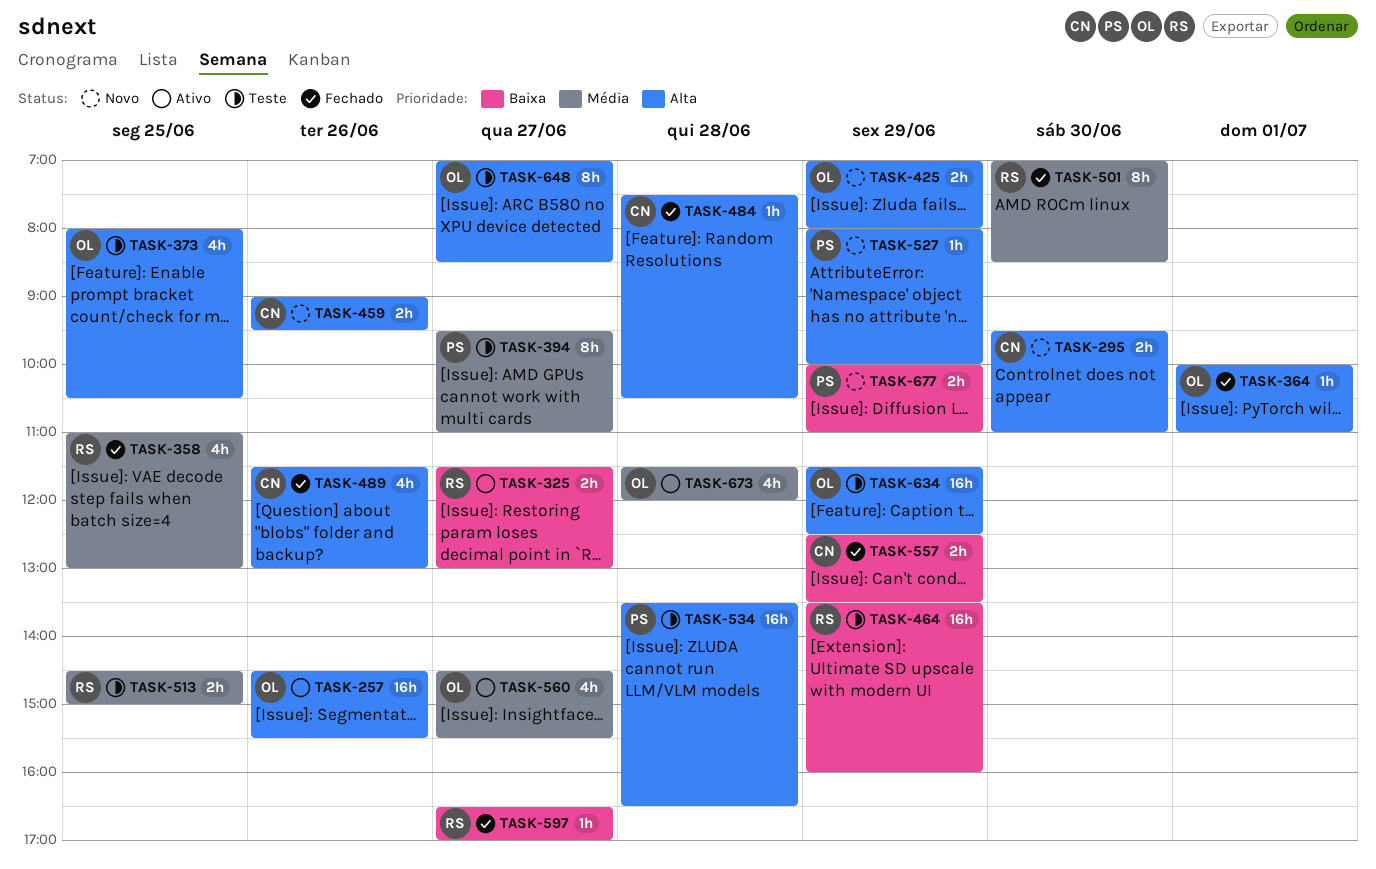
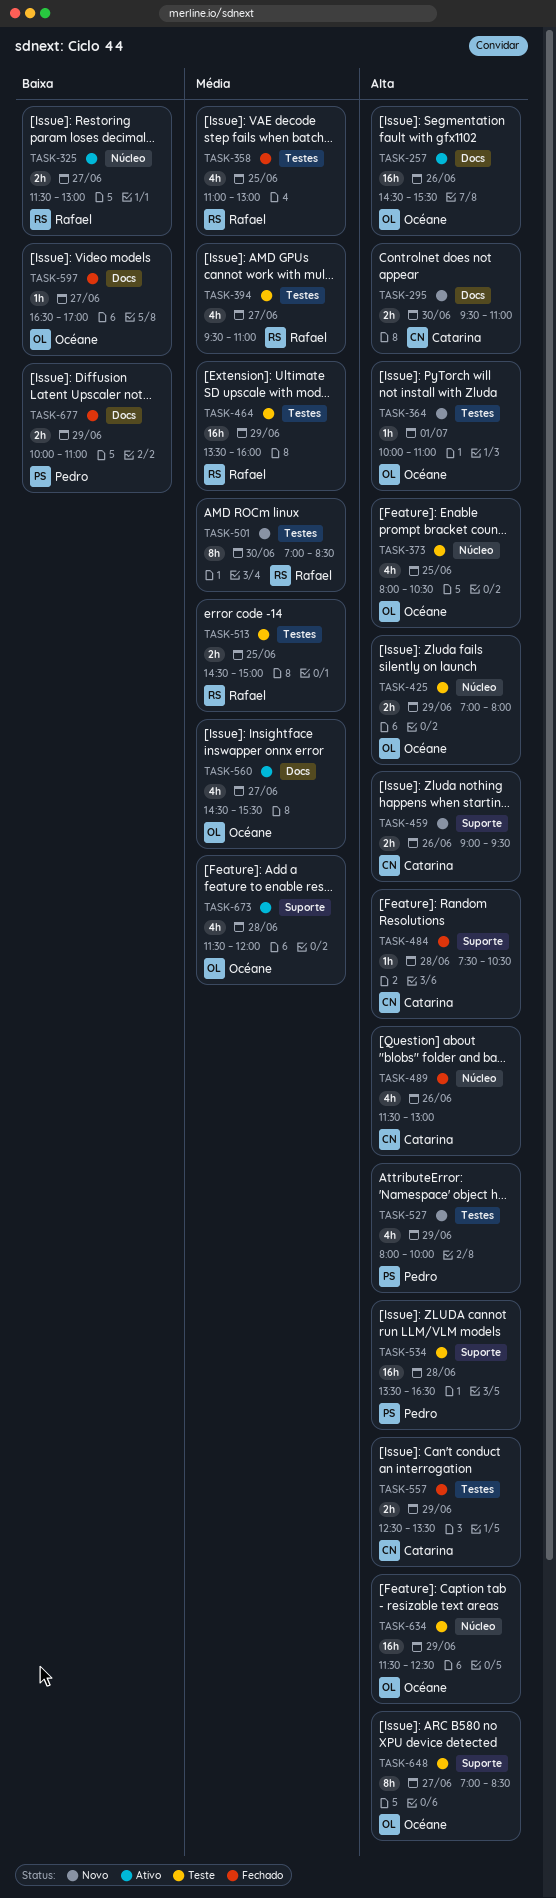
TASK-364, status: Fechado -> Novo
TASK-394, owner: Pedro -> Rafael
TASK-394, estimate: 8h -> 4h
TASK-425, status: Novo -> Teste
TASK-464, priority: Baixa -> Média
TASK-501, status: Fechado -> Novo
TASK-527, estimate: 1h -> 4h
TASK-557, priority: Baixa -> Alta
TASK-597, owner: Rafael -> Océane
TASK-677, status: Novo -> Fechado

